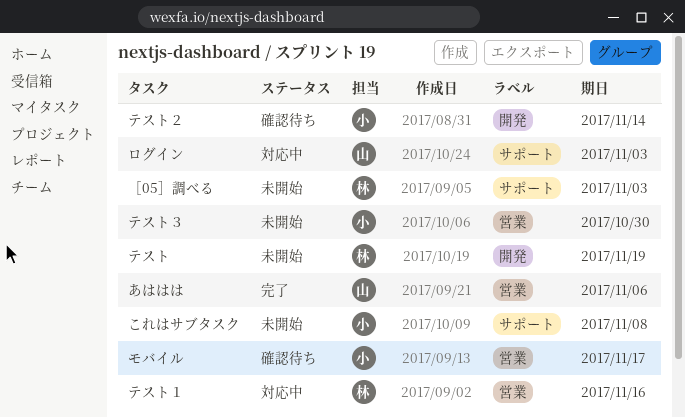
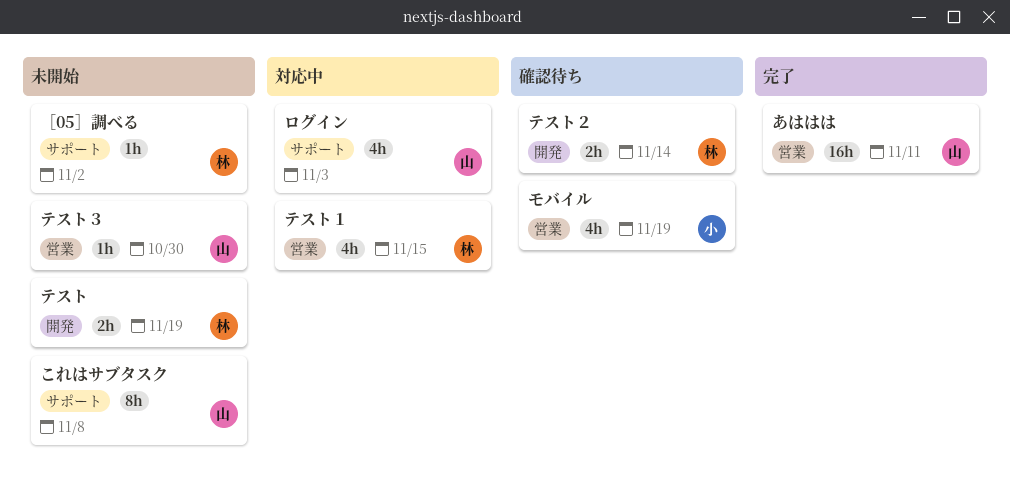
あははは, due: Nov 6 -> Nov 11
これはサブタスク, owner: 小 -> 山
テスト１, due: Nov 16 -> Nov 15
テスト２, owner: 小 -> 林
テスト３, owner: 小 -> 山
モバイル, due: Nov 17 -> Nov 19
［05］調べる, due: Nov 3 -> Nov 2

